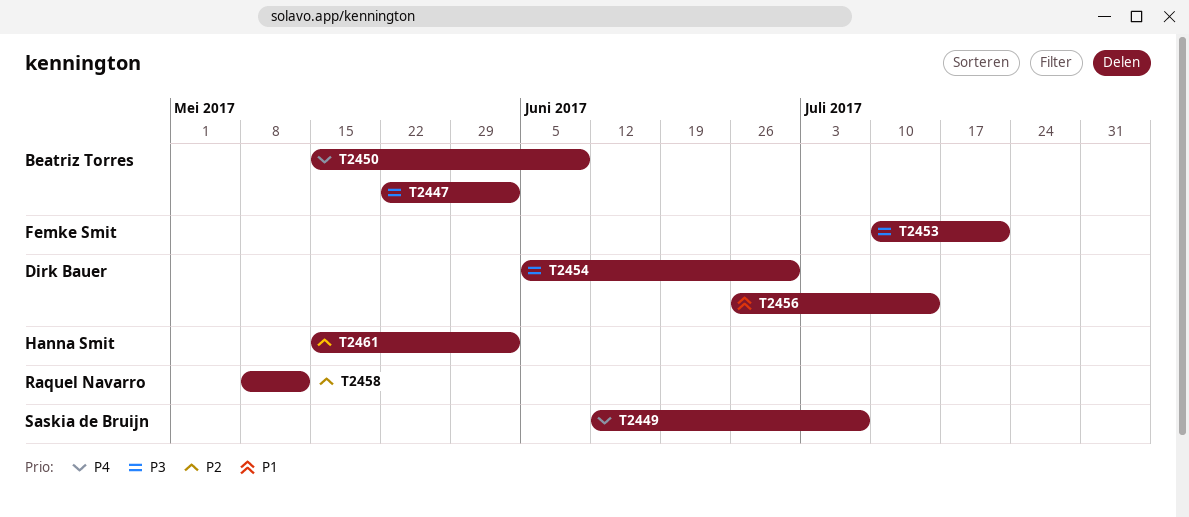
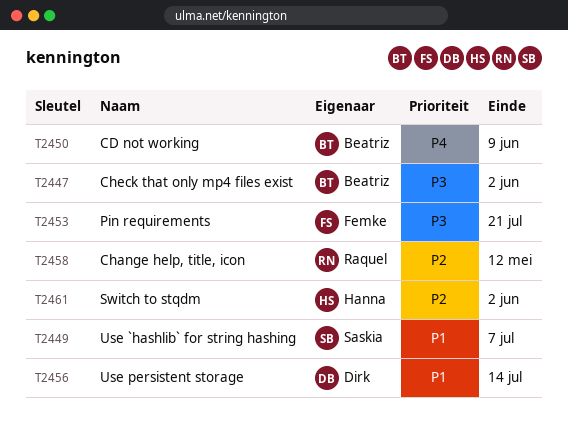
T2449, priority: P4 -> P1
T2454: present -> none

